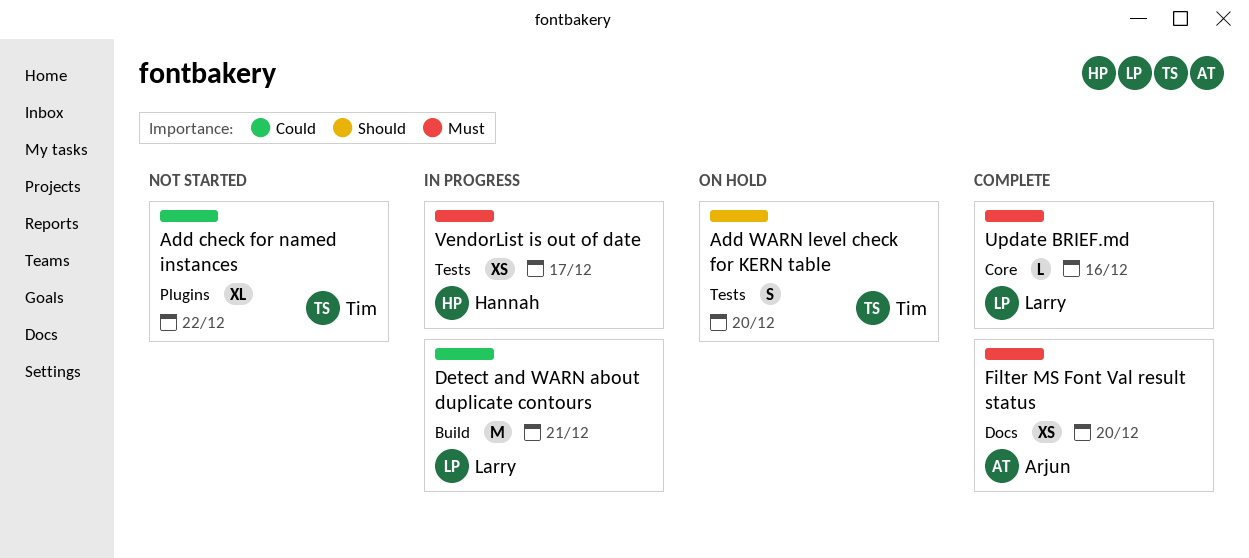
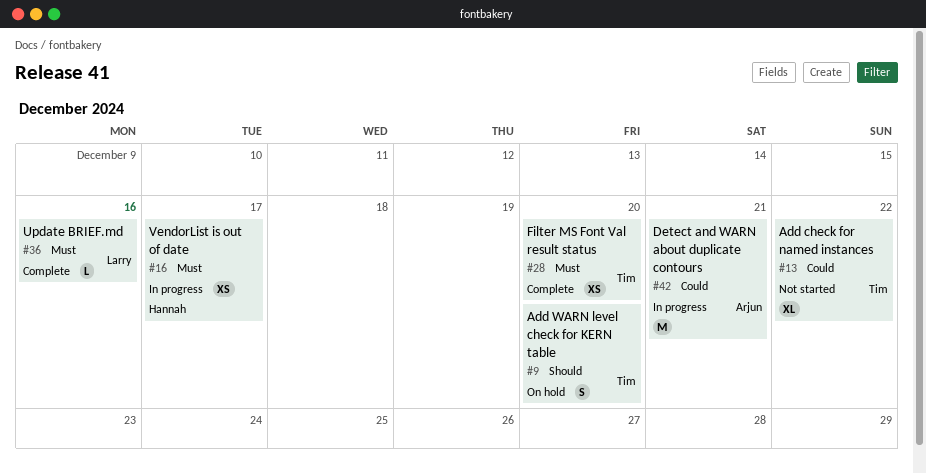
Detect and WARN about duplicate contours, owner: Larry -> Arjun
Filter MS Font Val result status, owner: Arjun -> Tim

